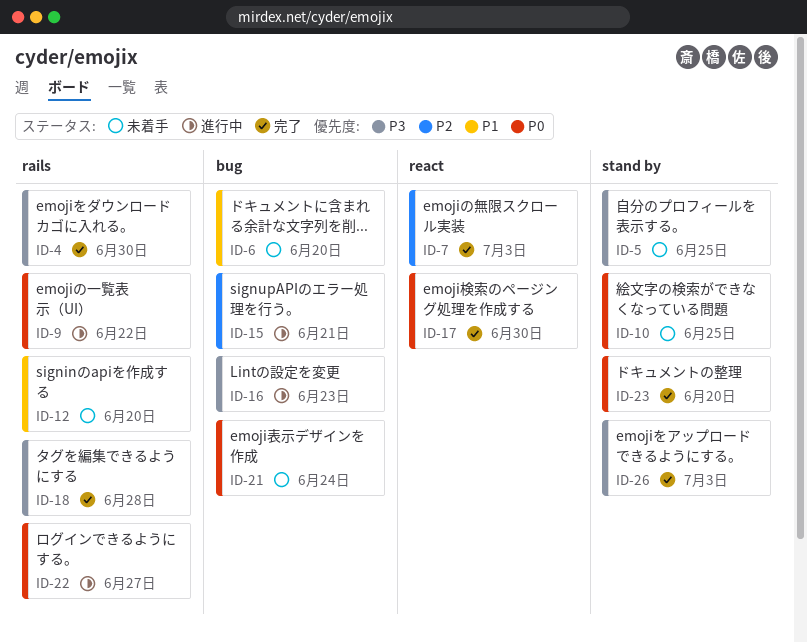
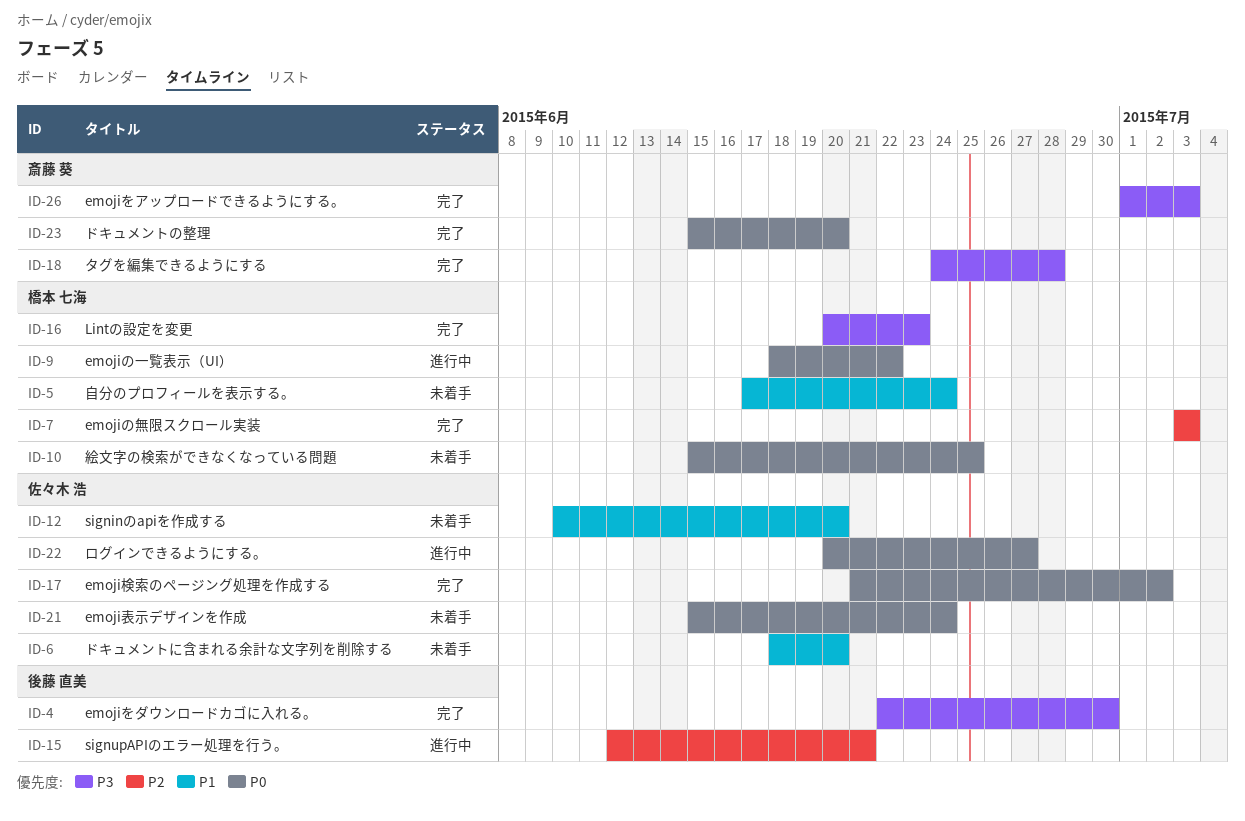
ID-5, priority: P3 -> P1
ID-5, due: Jun 25 -> Jun 24
ID-16, status: 進行中 -> 完了
ID-17, due: Jun 30 -> Jul 2

